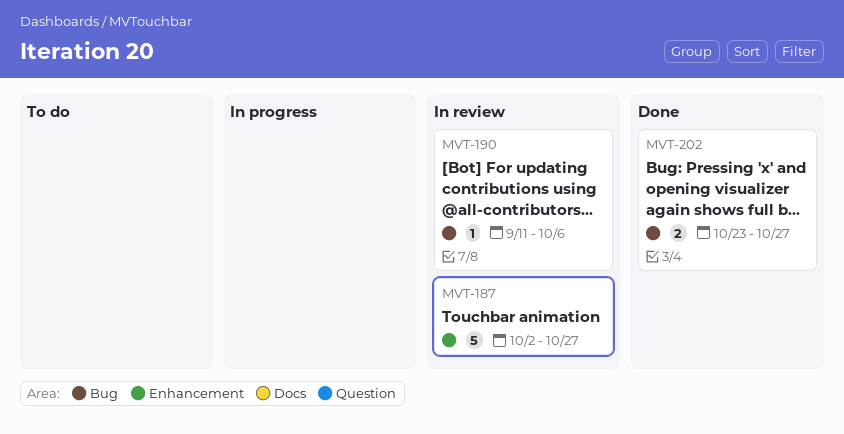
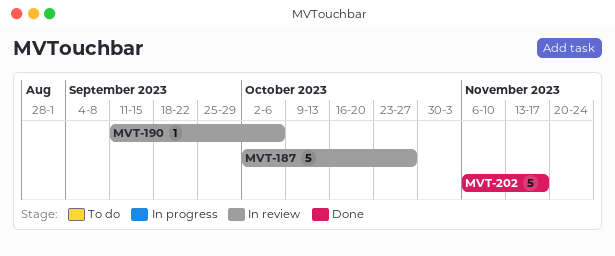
MVT-202, estimate: 2 -> 5
MVT-202, start: Oct 23 -> Nov 6
MVT-202, due: Oct 27 -> Nov 17

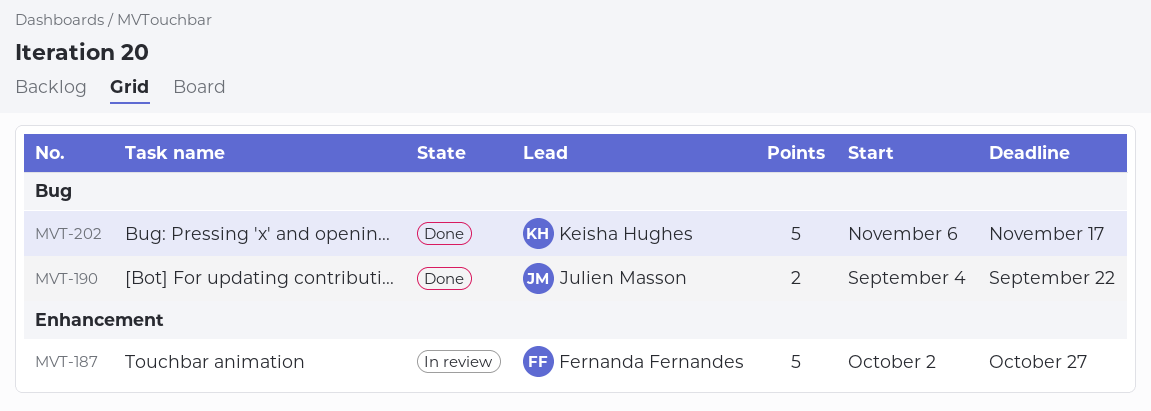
MVT-190, status: In review -> Done
MVT-190, estimate: 1 -> 2
MVT-190, start: Sep 11 -> Sep 4
MVT-190, due: Oct 6 -> Sep 22

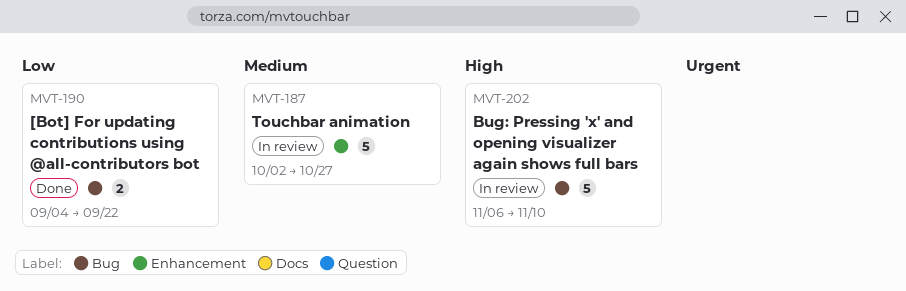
MVT-202, status: Done -> In review
MVT-202, due: Nov 17 -> Nov 10

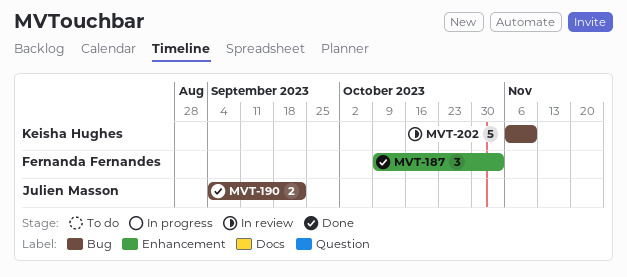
MVT-187, status: In review -> Done
MVT-187, estimate: 5 -> 3
MVT-187, start: Oct 2 -> Oct 9
MVT-187, due: Oct 27 -> Nov 3

